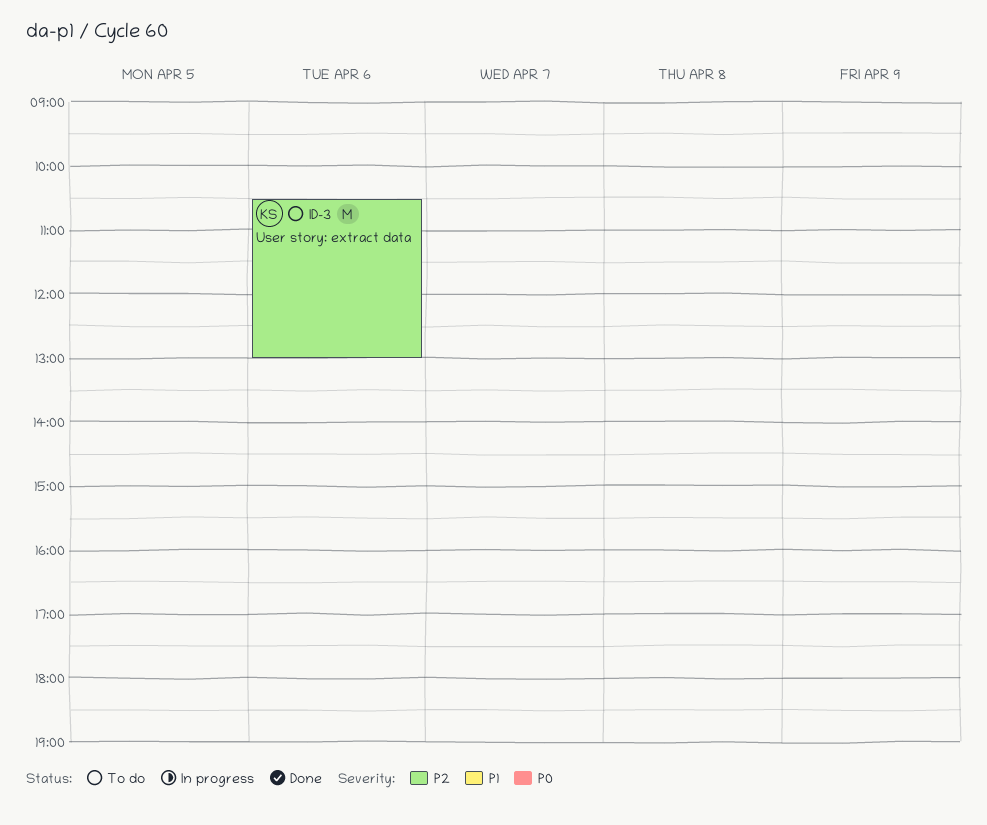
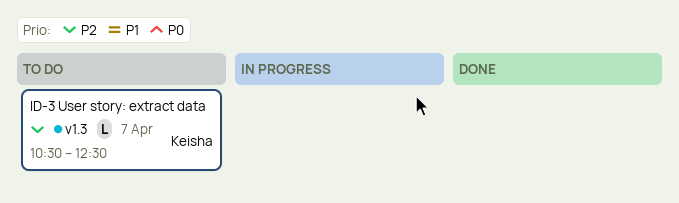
ID-3, estimate: M -> L
ID-3, day: Apr 6 -> Apr 7
ID-3, ends: 13:00 -> 12:30

